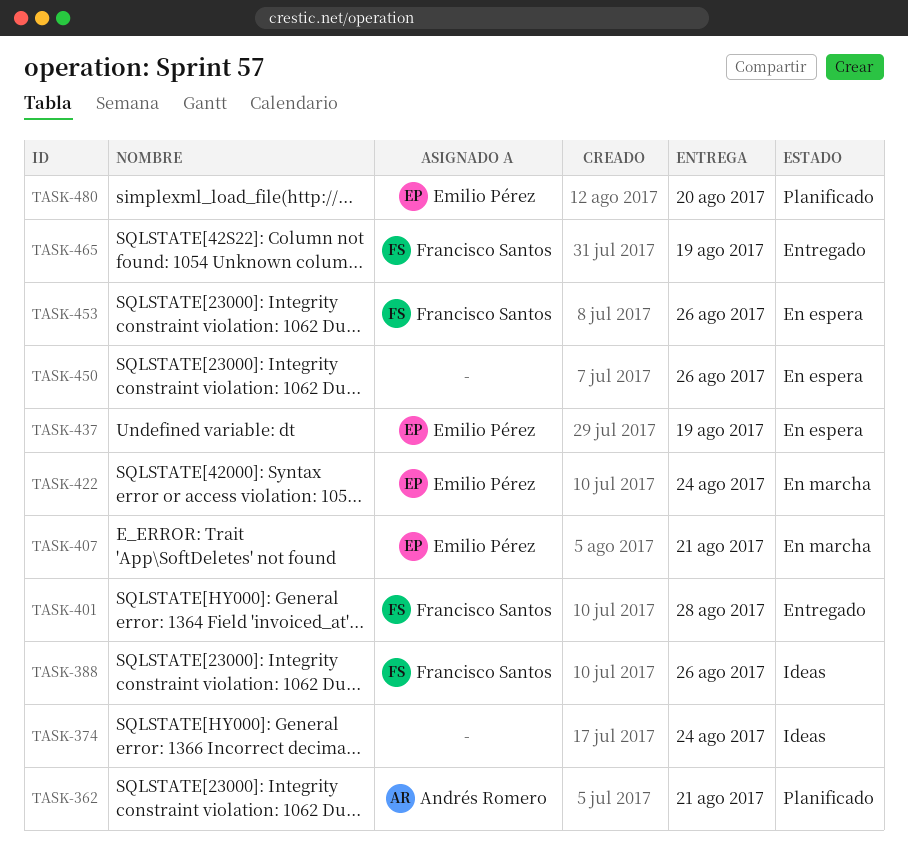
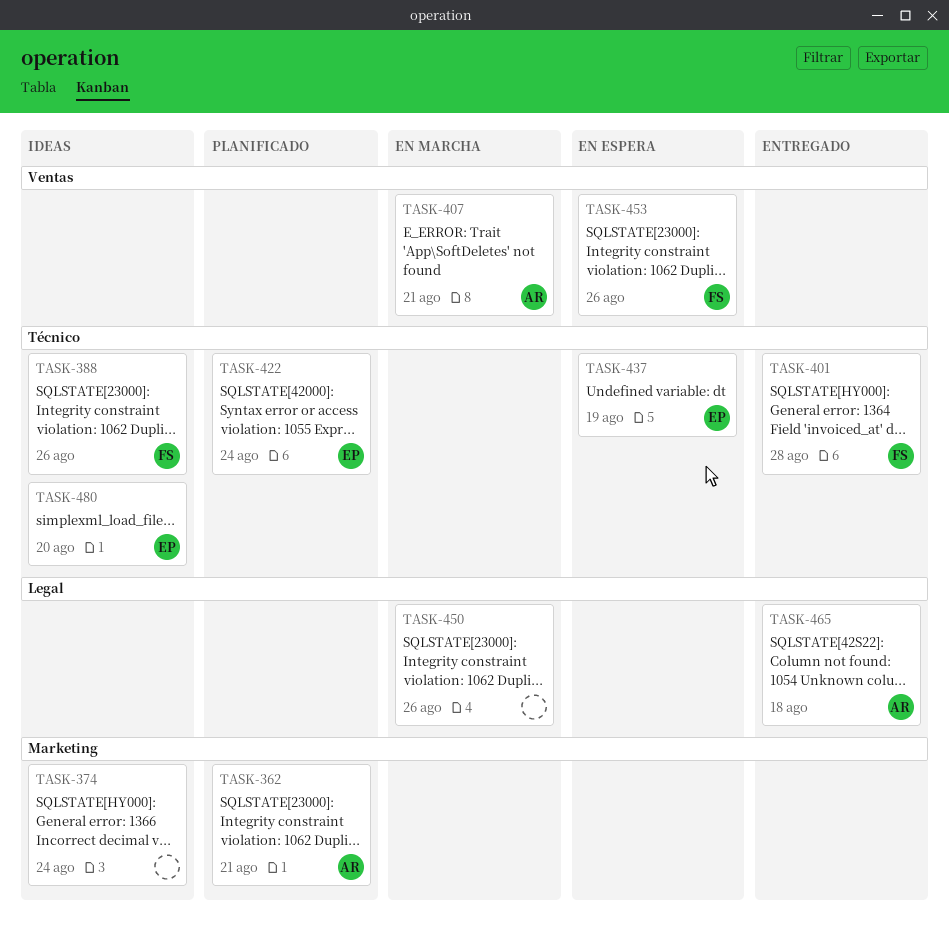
TASK-407, owner: Emilio Pérez -> Andrés Romero
TASK-422, status: En marcha -> Planificado
TASK-450, status: En espera -> En marcha
TASK-465, owner: Francisco Santos -> Andrés Romero
TASK-465, due: Aug 19 -> Aug 18
TASK-480, status: Planificado -> Ideas

